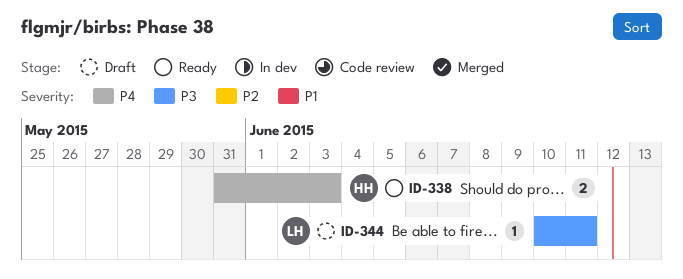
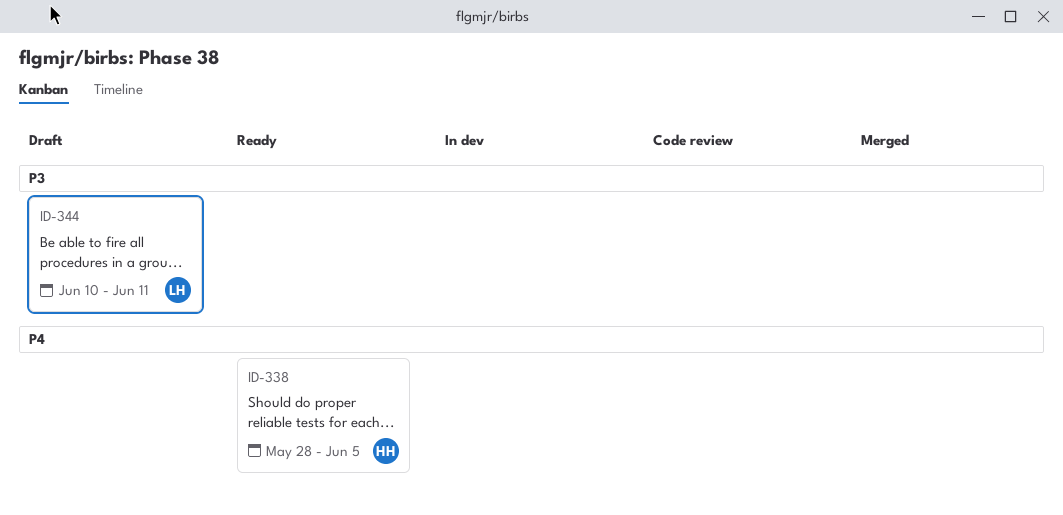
ID-338, start: May 31 -> May 28
ID-338, due: Jun 3 -> Jun 5

